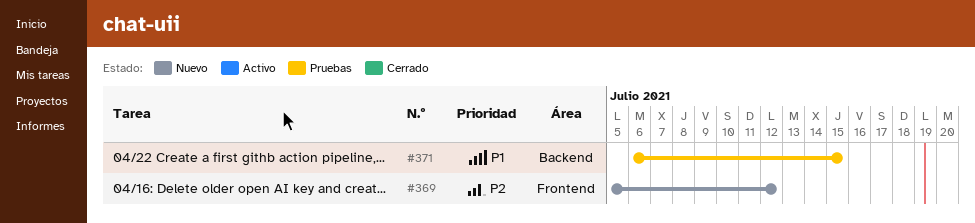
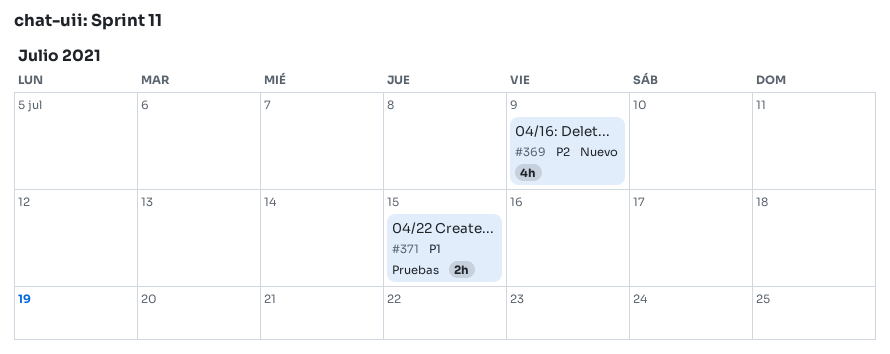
#369, due: Jul 12 -> Jul 9

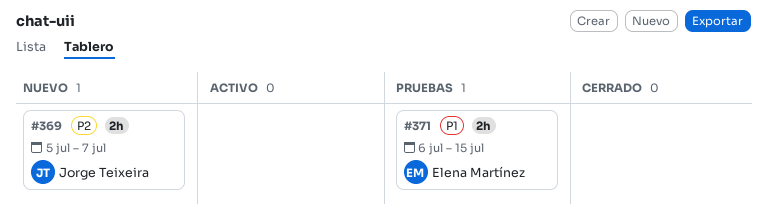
#369, estimate: 4h -> 2h
#369, due: Jul 9 -> Jul 7

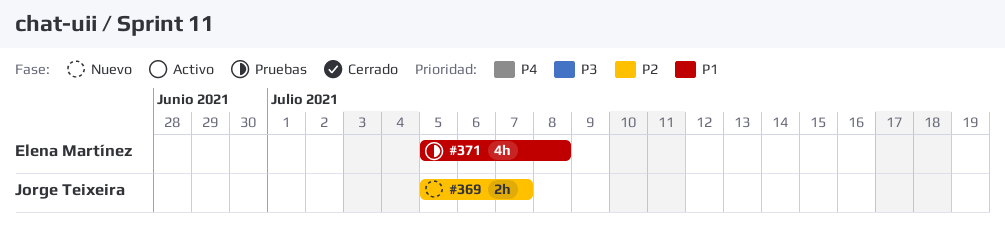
#371, estimate: 2h -> 4h
#371, start: Jul 6 -> Jul 5
#371, due: Jul 15 -> Jul 8

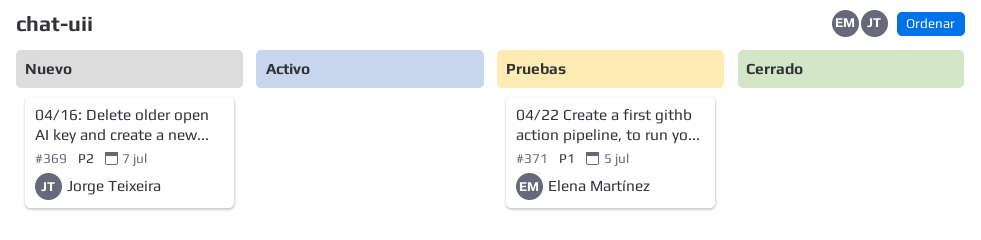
#371, due: Jul 8 -> Jul 5

